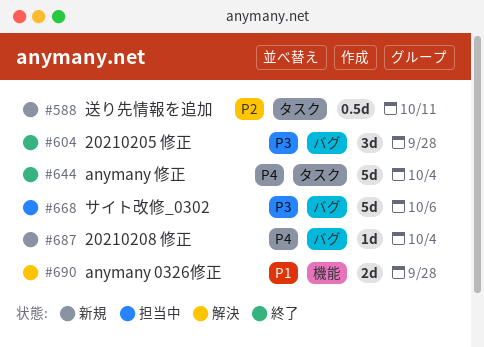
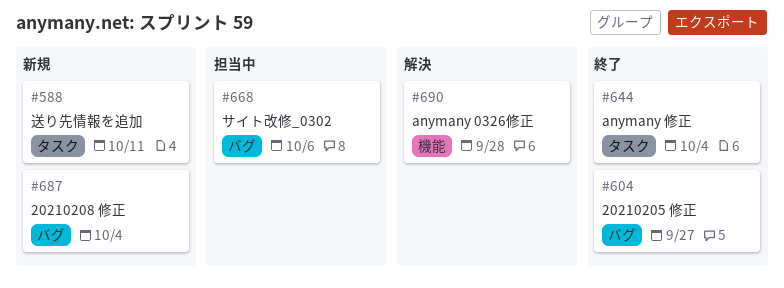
#604, due: Sep 28 -> Sep 27

